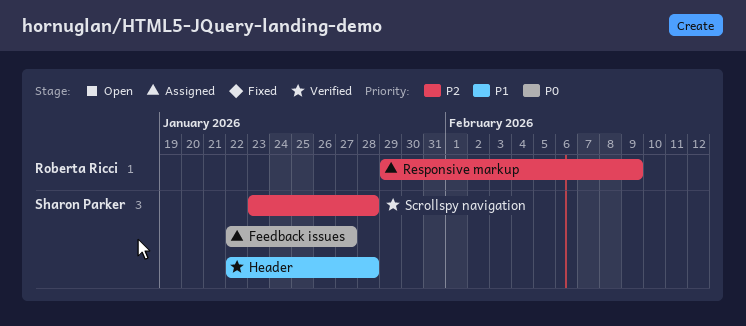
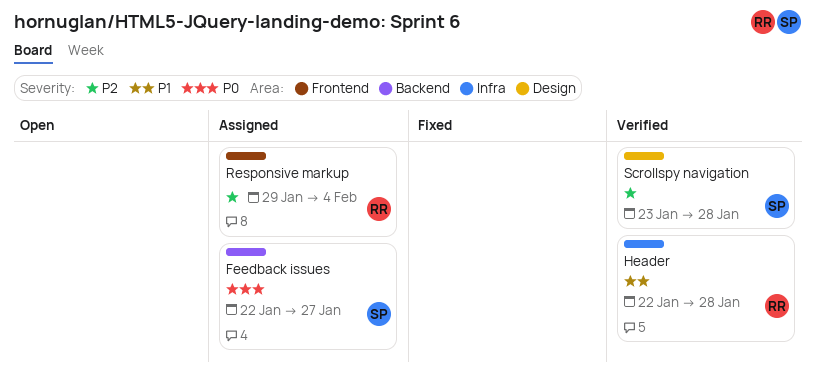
Header, owner: Sharon Parker -> Roberta Ricci
Responsive markup, due: Feb 9 -> Feb 4

